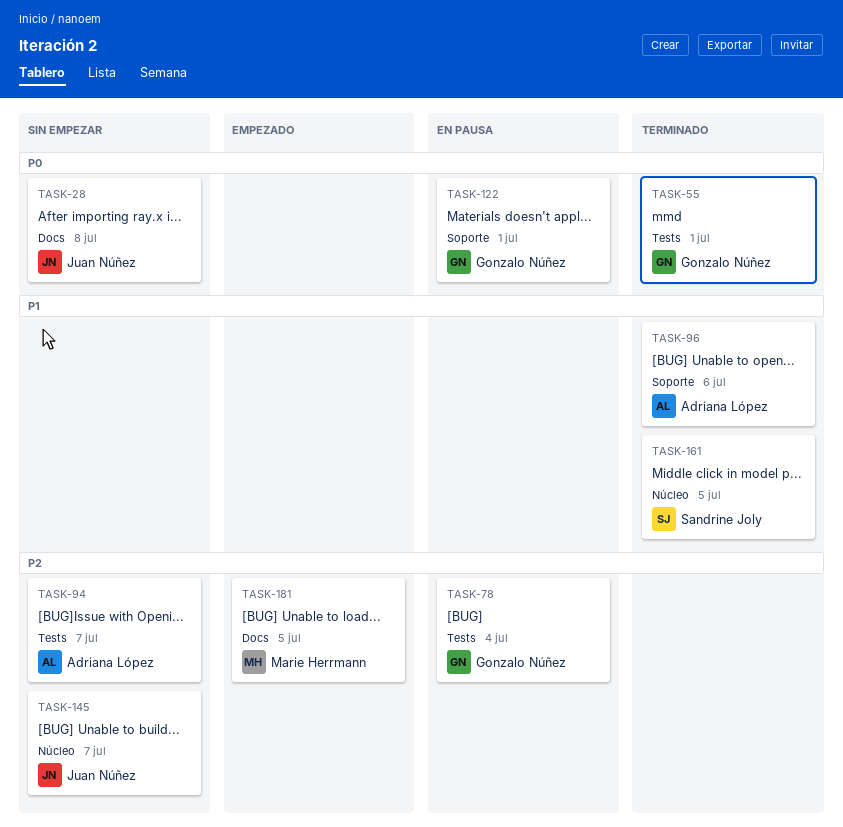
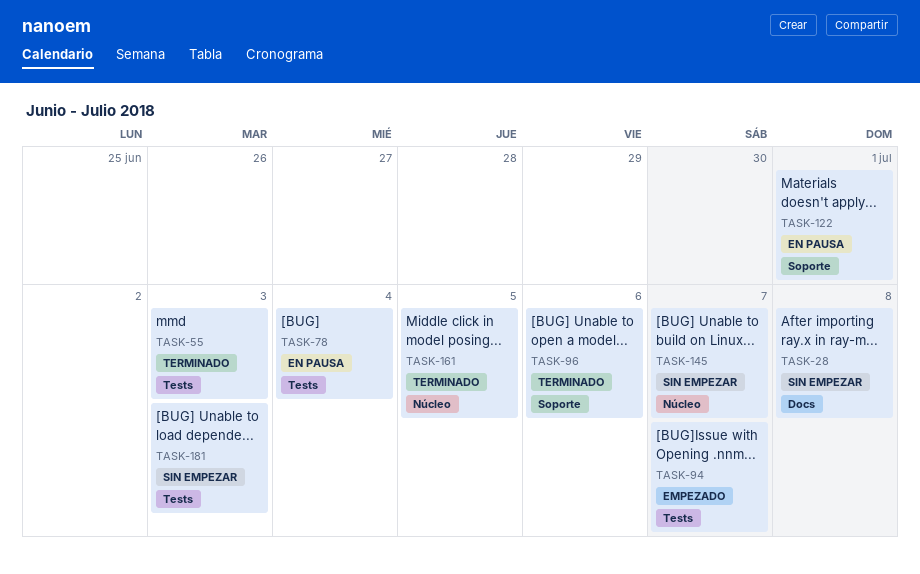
TASK-55, due: Jul 1 -> Jul 3
TASK-94, status: Sin empezar -> Empezado
TASK-181, status: Empezado -> Sin empezar
TASK-181, label: Docs -> Tests
TASK-181, due: Jul 5 -> Jul 3

